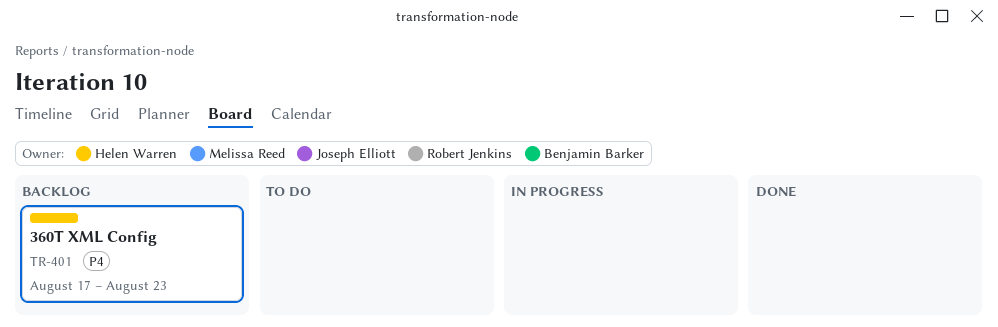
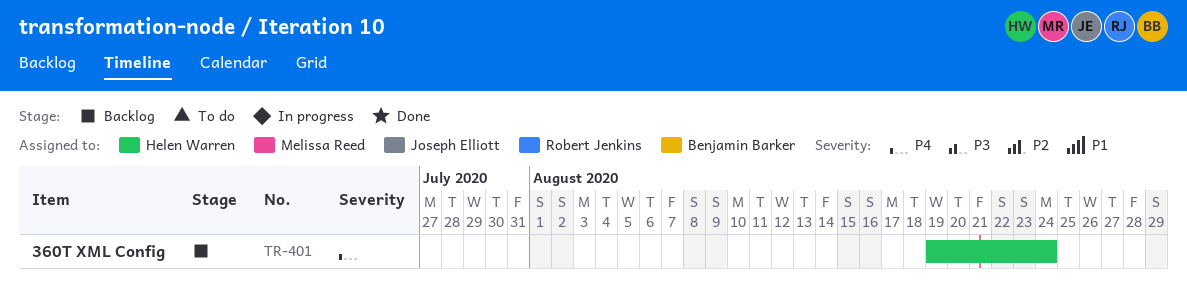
TR-401, start: Aug 17 -> Aug 19
TR-401, due: Aug 23 -> Aug 24

